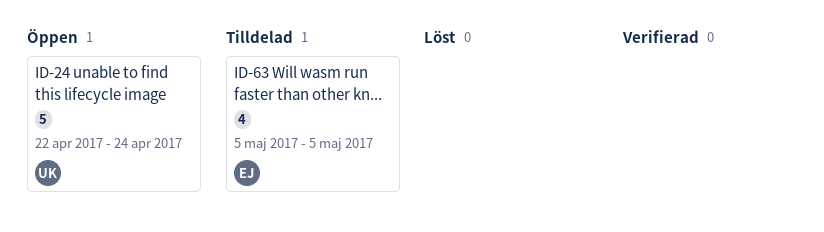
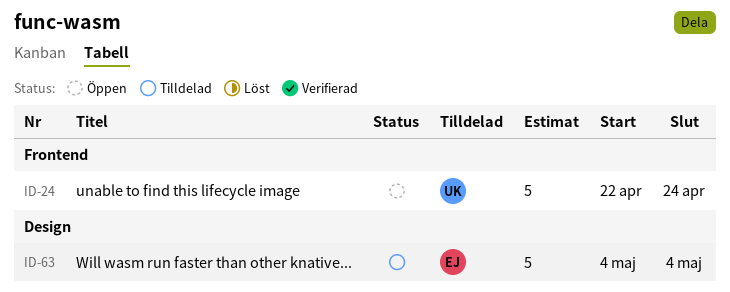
ID-63, estimate: 4 -> 5
ID-63, start: May 5 -> May 4
ID-63, due: May 5 -> May 4

